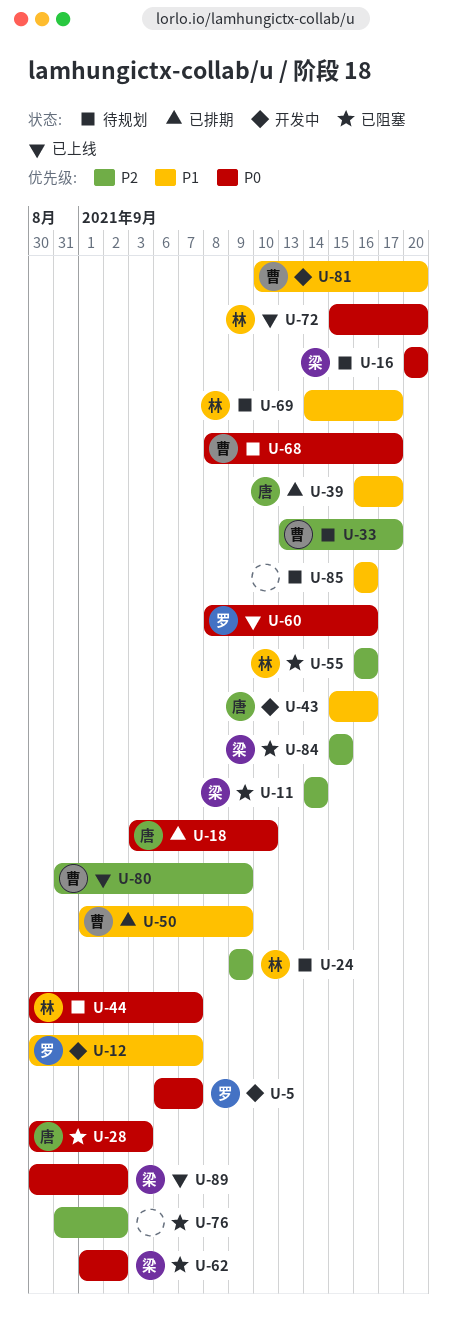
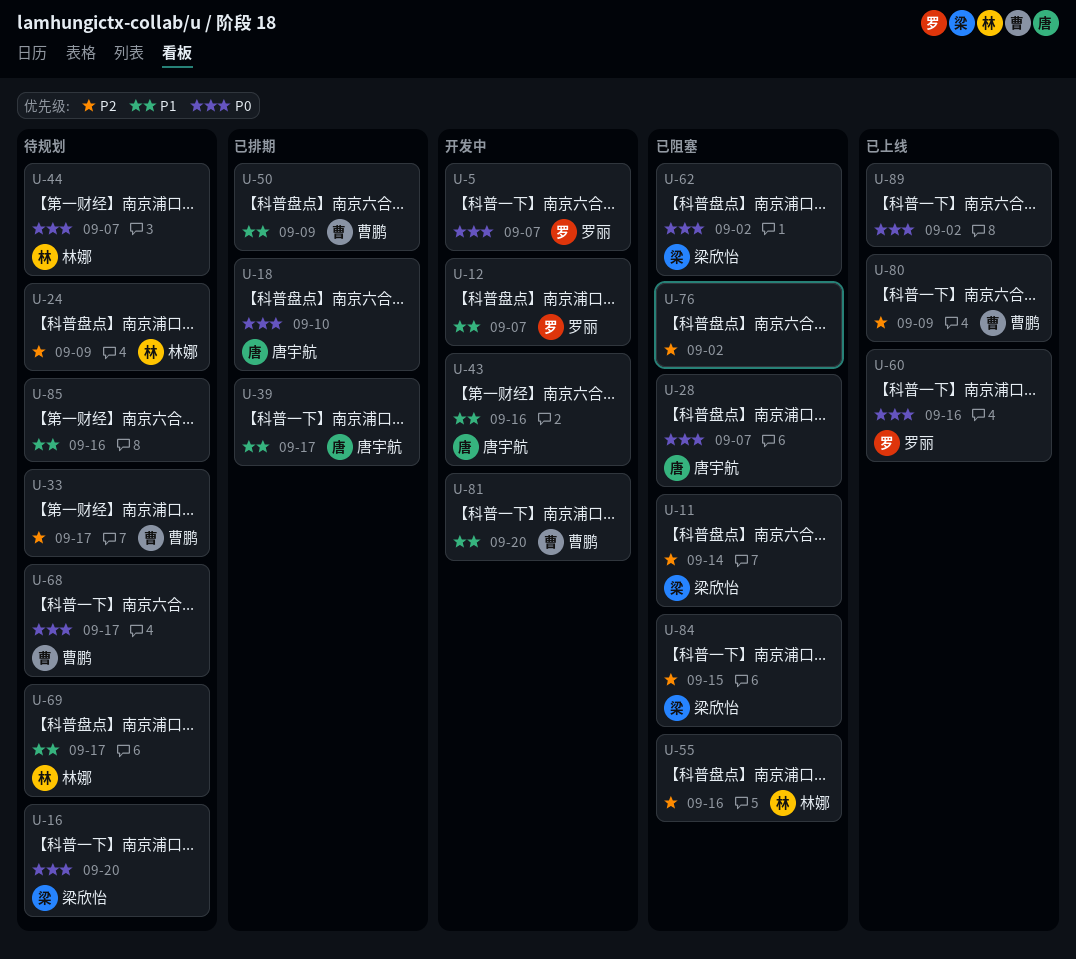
U-28, due: Sep 3 -> Sep 7
U-72: present -> none
U-89, owner: 梁欣怡 -> none

